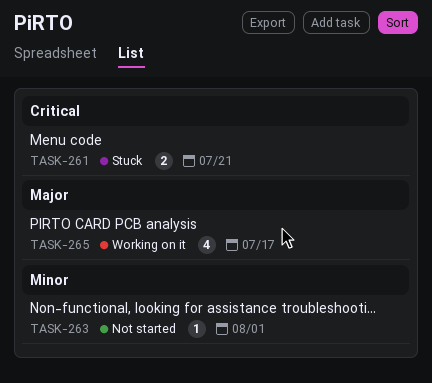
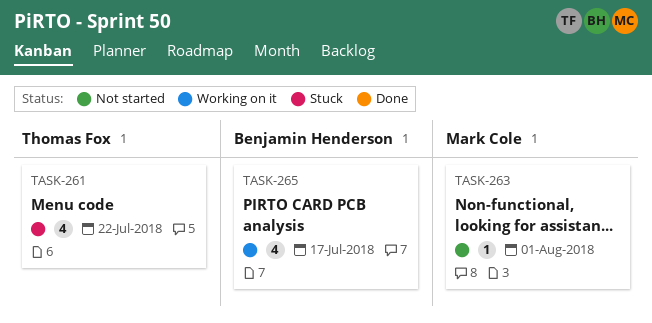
TASK-261, estimate: 2 -> 4
TASK-261, due: Jul 21 -> Jul 22

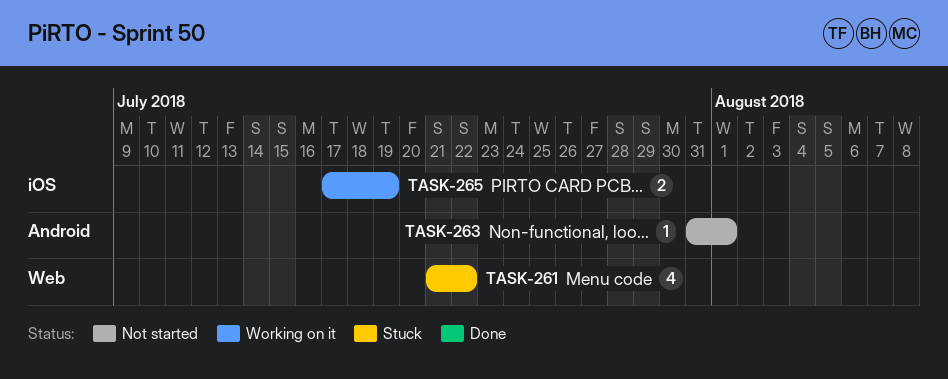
TASK-265, estimate: 4 -> 2
TASK-265, due: Jul 17 -> Jul 19

